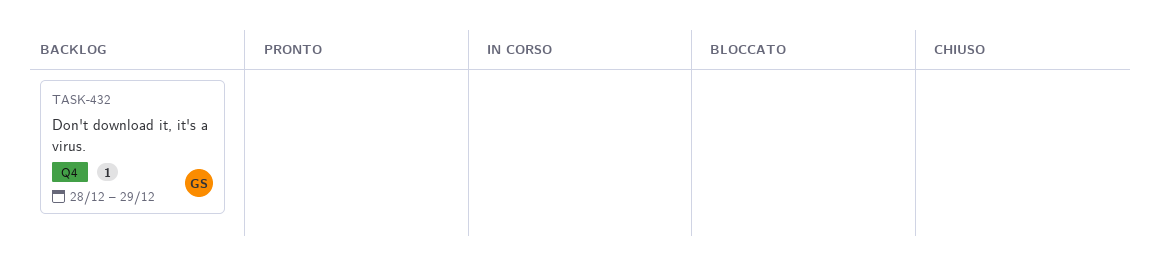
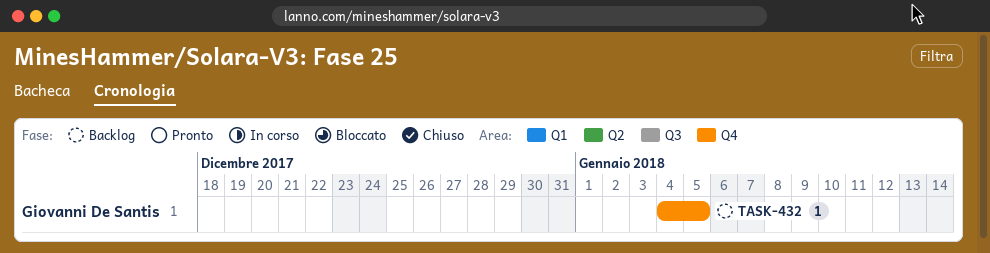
TASK-432, start: Dec 28 -> Jan 4
TASK-432, due: Dec 29 -> Jan 5

